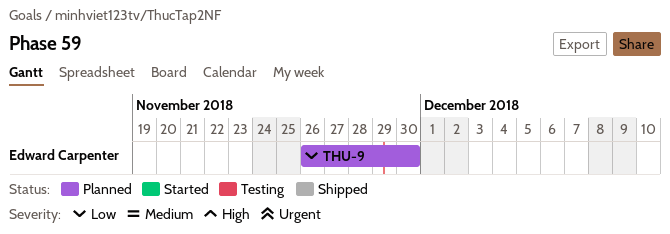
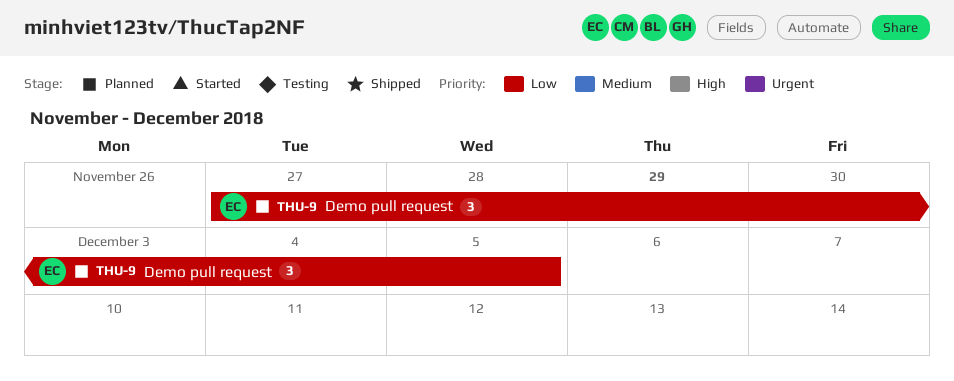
THU-9, start: Nov 26 -> Nov 27
THU-9, due: Nov 30 -> Dec 5

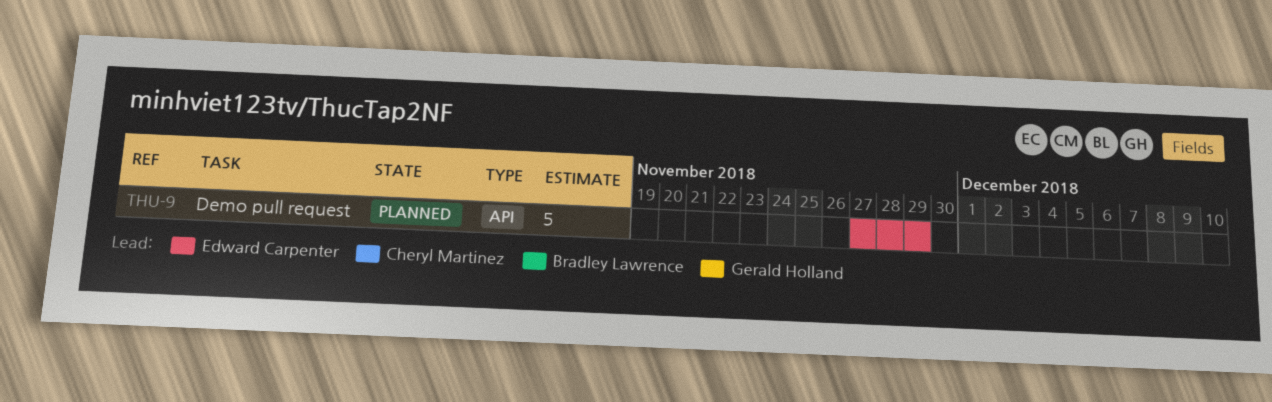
THU-9, estimate: 3 -> 5
THU-9, due: Dec 5 -> Nov 29

